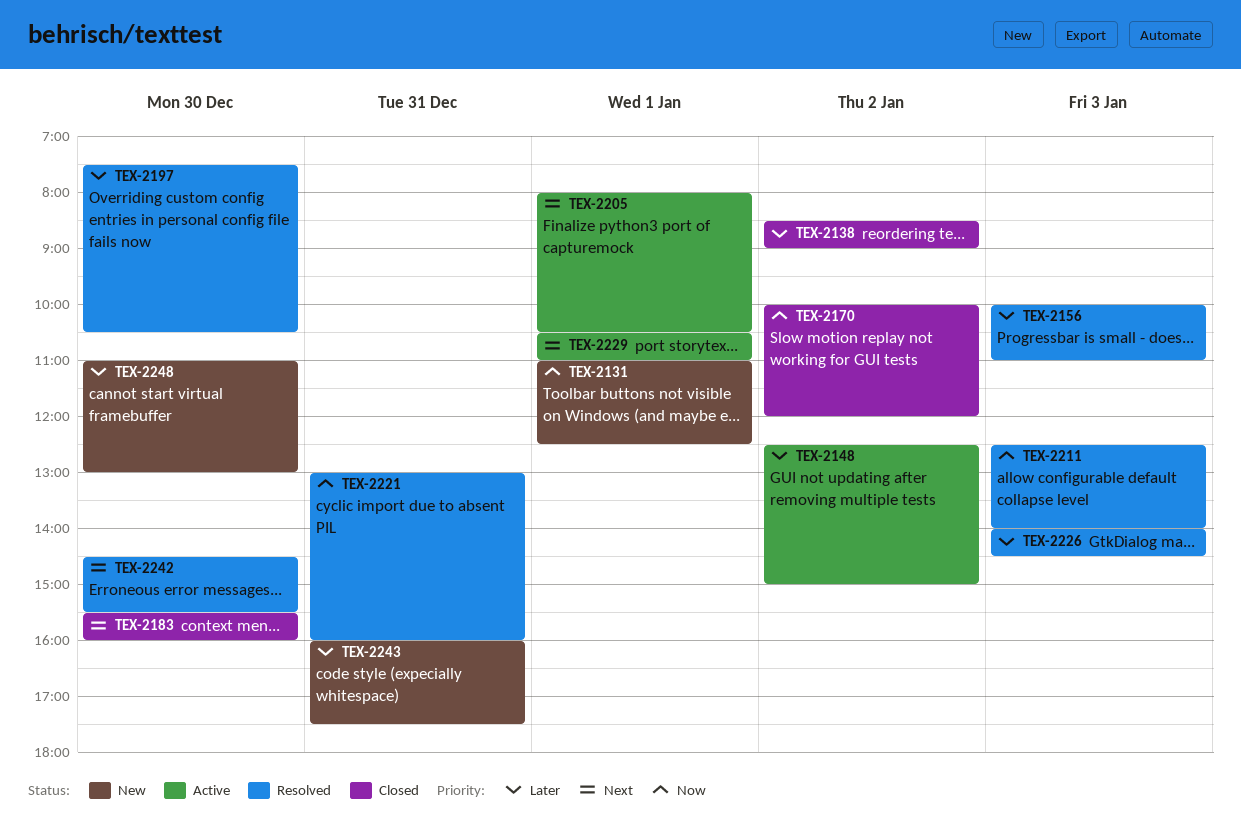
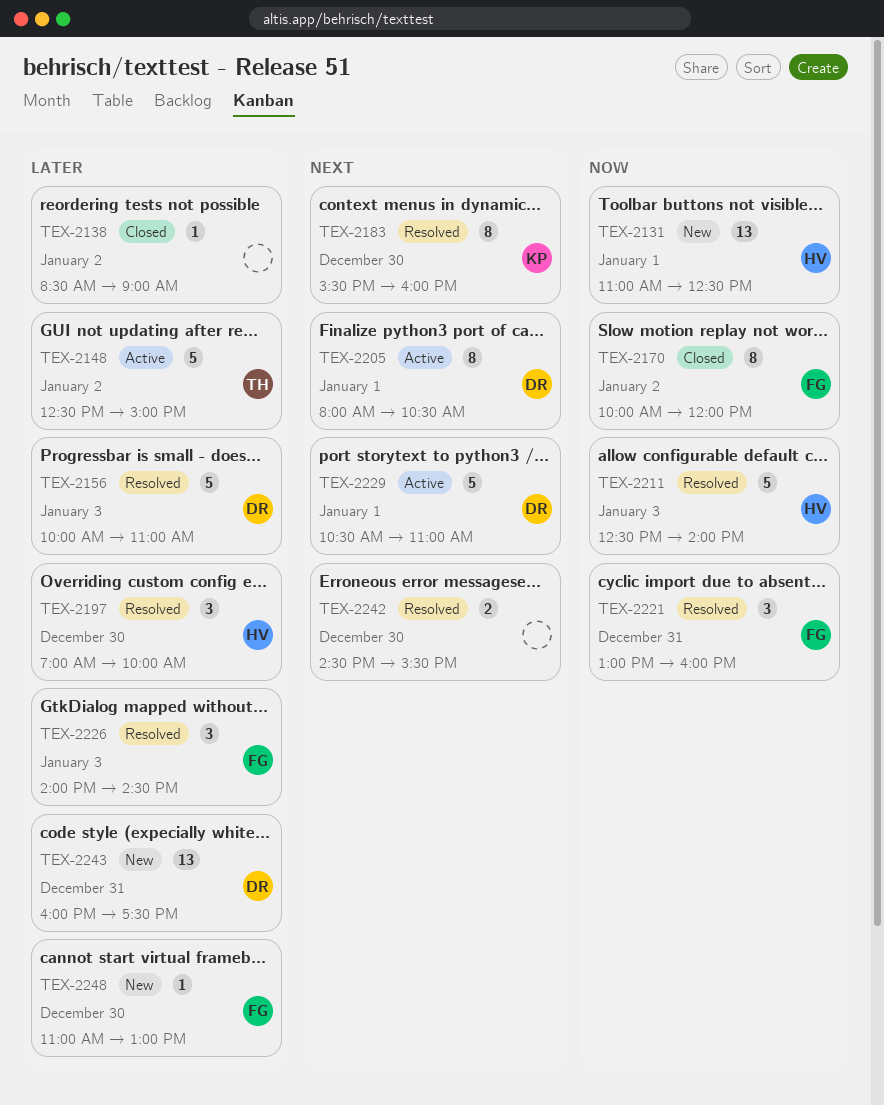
TEX-2183, status: Closed -> Resolved
TEX-2197, begins: 07:30 -> 07:00
TEX-2197, ends: 10:30 -> 10:00

